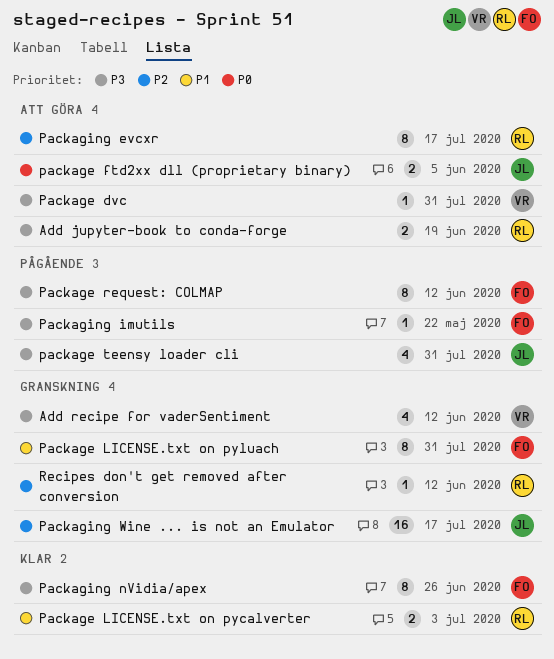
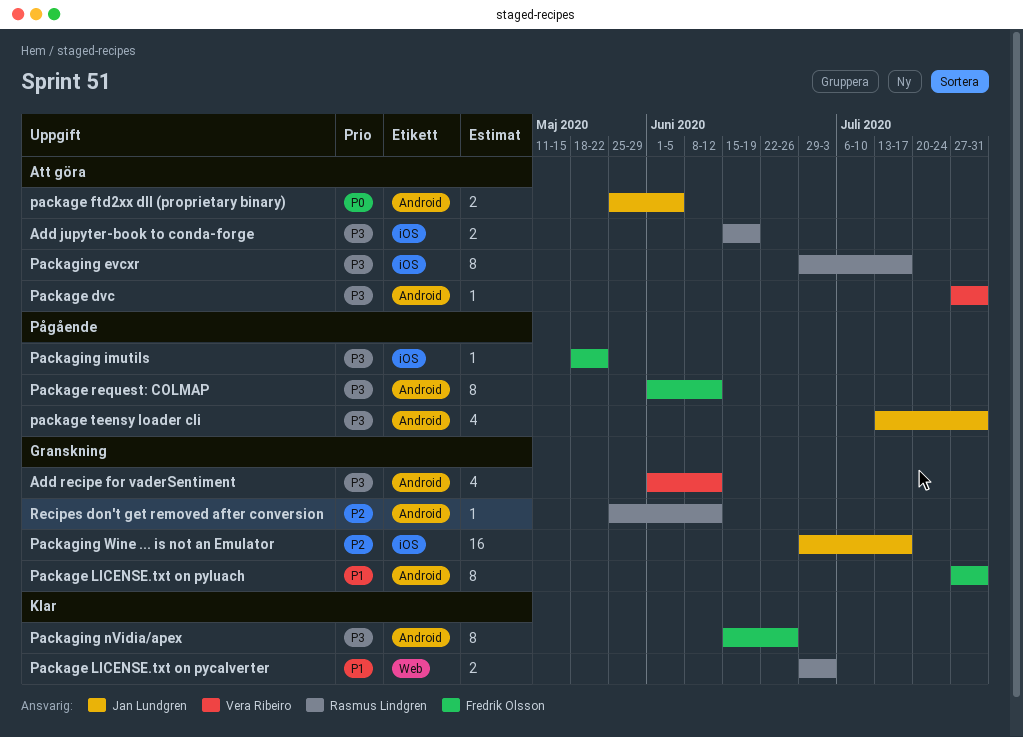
Packaging evcxr, priority: P2 -> P3

